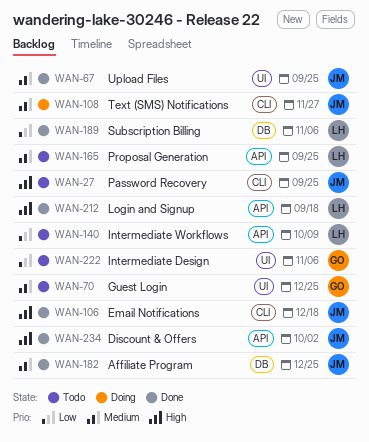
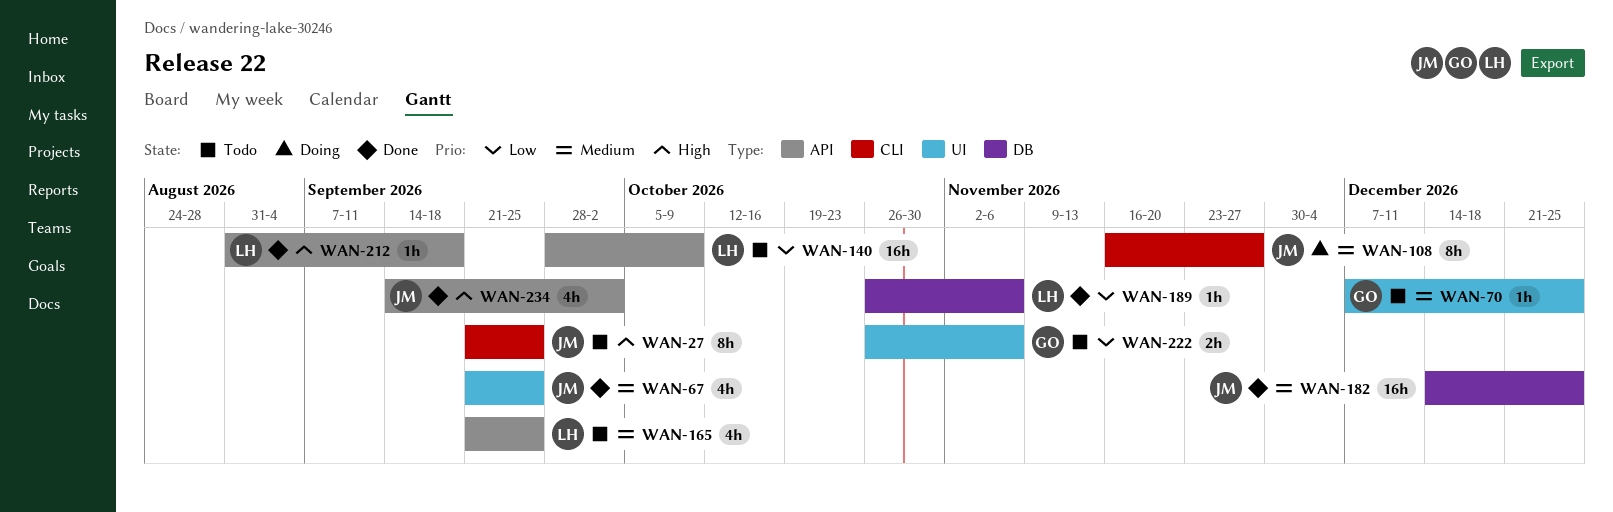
WAN-106: present -> none

